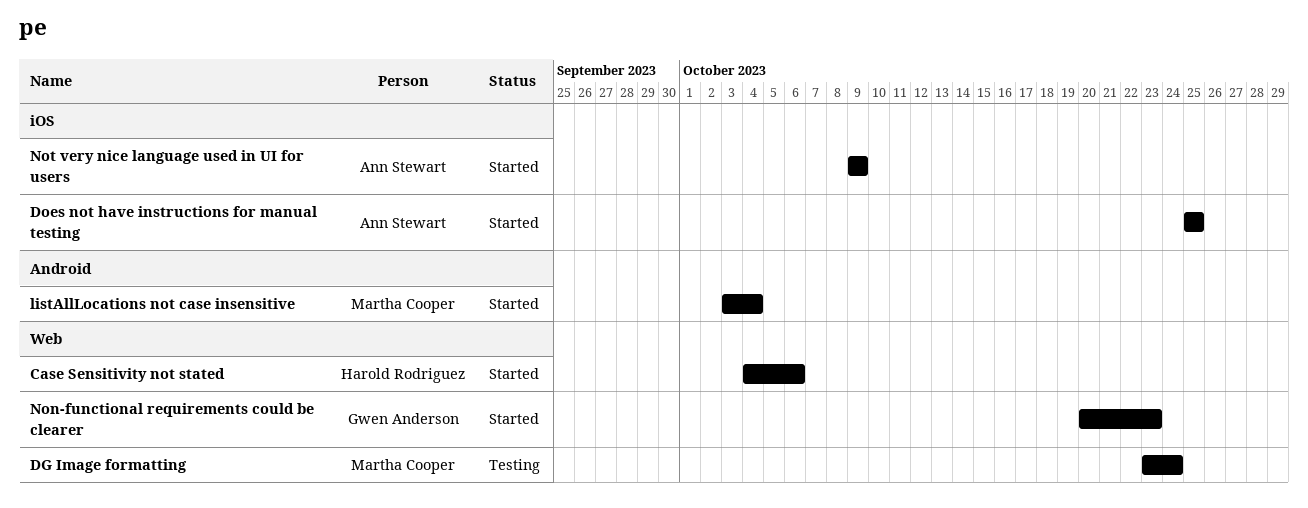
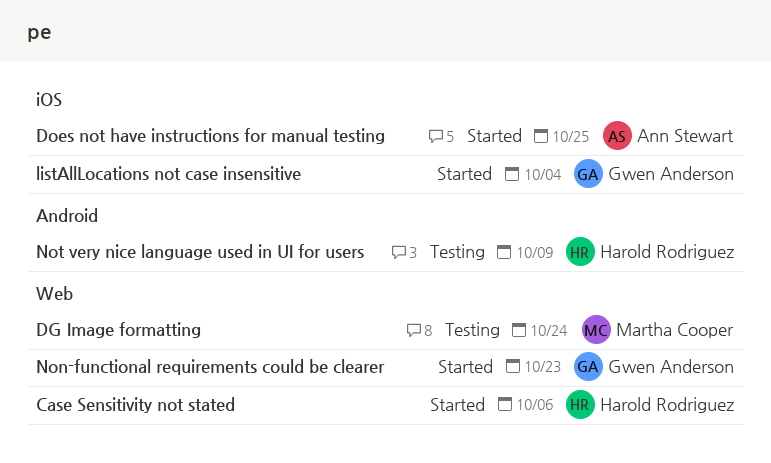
listAllLocations not case insensitive, owner: Martha Cooper -> Gwen Anderson
listAllLocations not case insensitive, label: Android -> iOS
Not very nice language used in UI for users, status: Started -> Testing
Not very nice language used in UI for users, owner: Ann Stewart -> Harold Rodriguez
Not very nice language used in UI for users, label: iOS -> Android

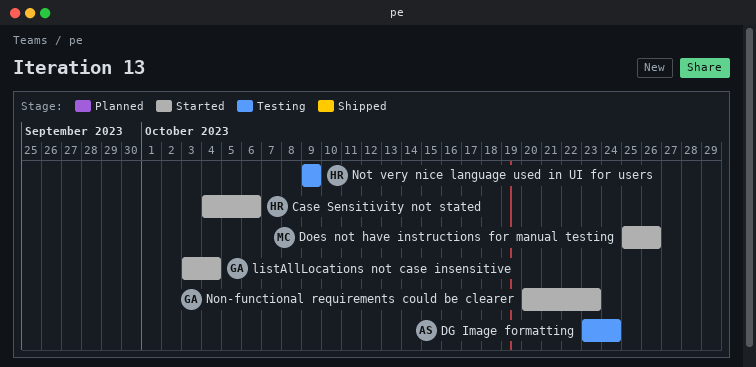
DG Image formatting, owner: Martha Cooper -> Ann Stewart
Does not have instructions for manual testing, owner: Ann Stewart -> Martha Cooper
Does not have instructions for manual testing, due: Oct 25 -> Oct 26

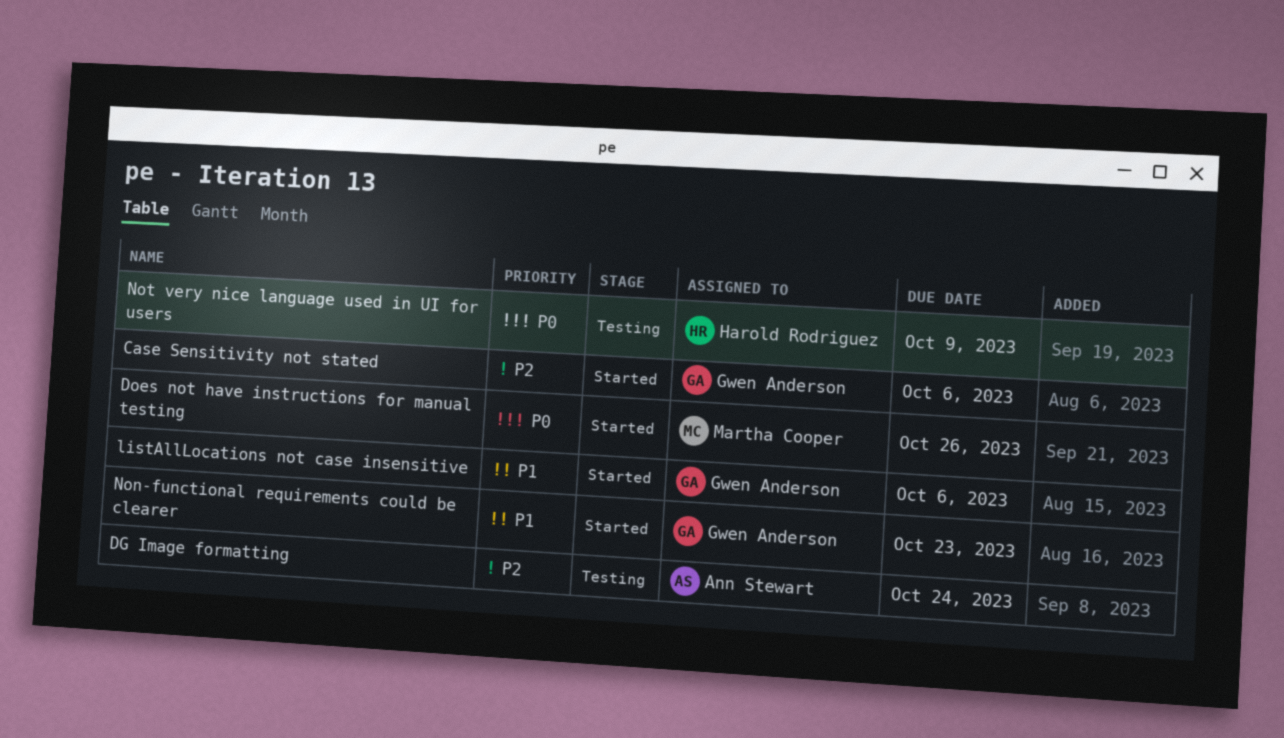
Case Sensitivity not stated, owner: Harold Rodriguez -> Gwen Anderson
listAllLocations not case insensitive, due: Oct 4 -> Oct 6

